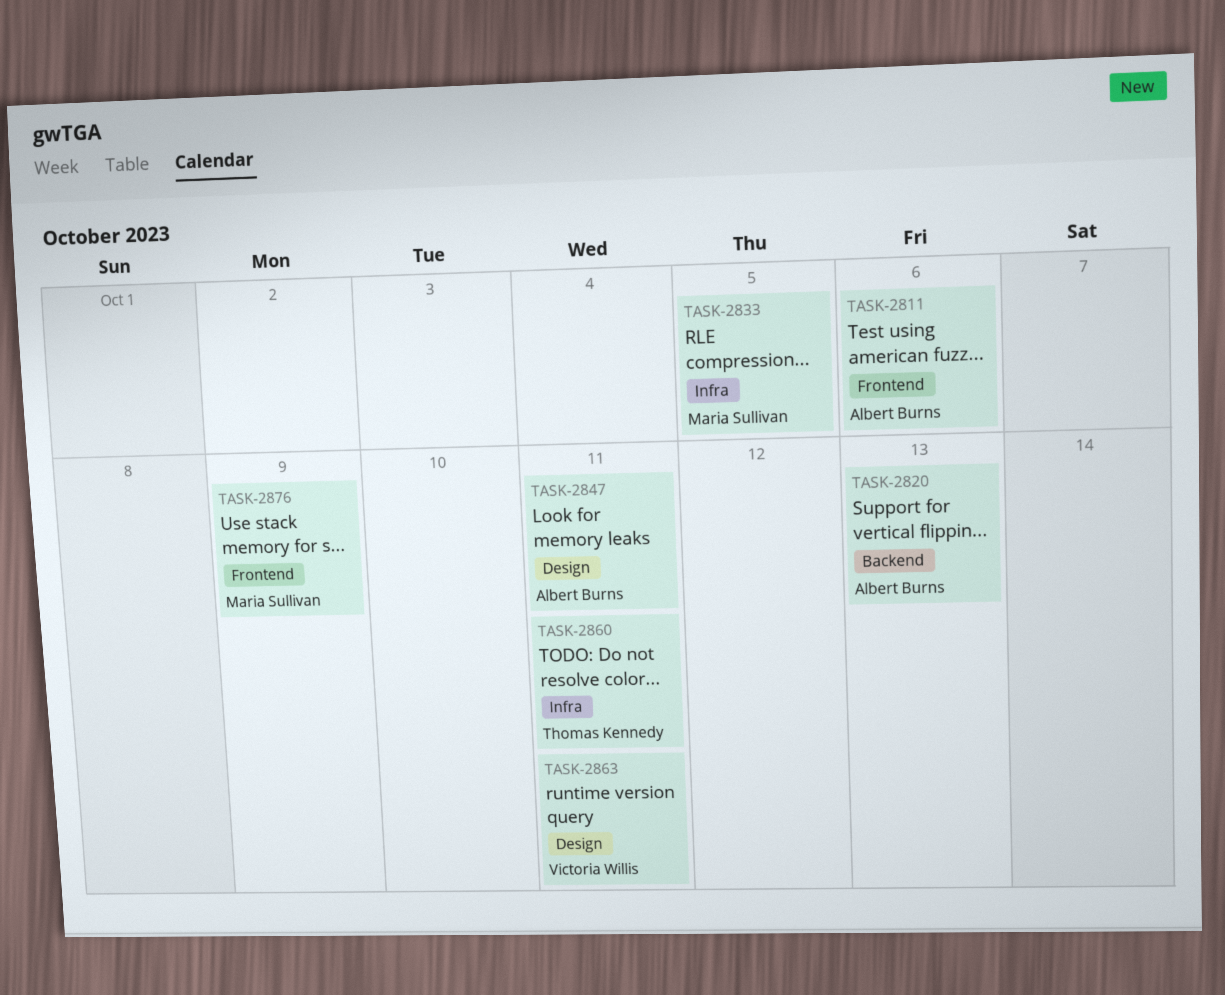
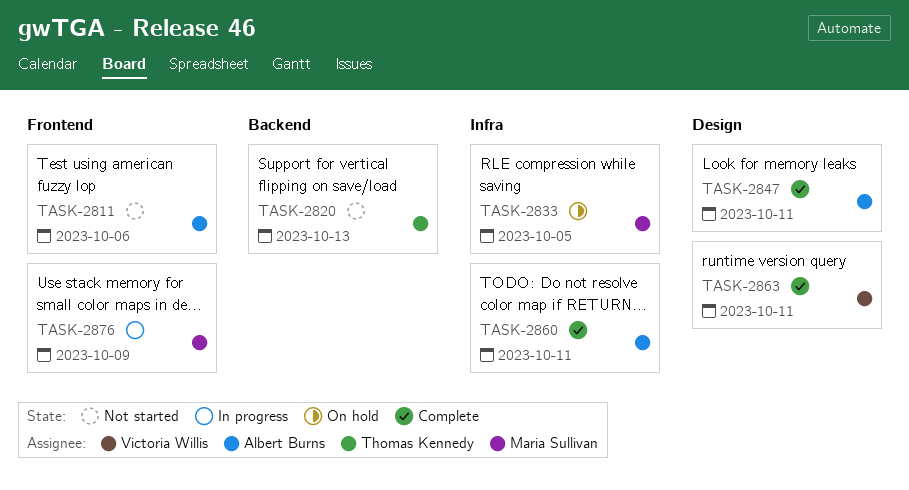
TASK-2820, owner: Albert Burns -> Thomas Kennedy
TASK-2860, owner: Thomas Kennedy -> Albert Burns

